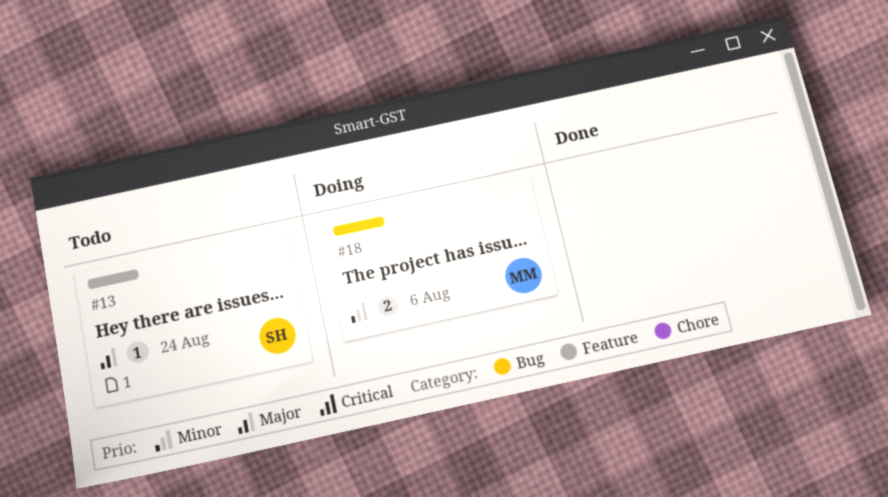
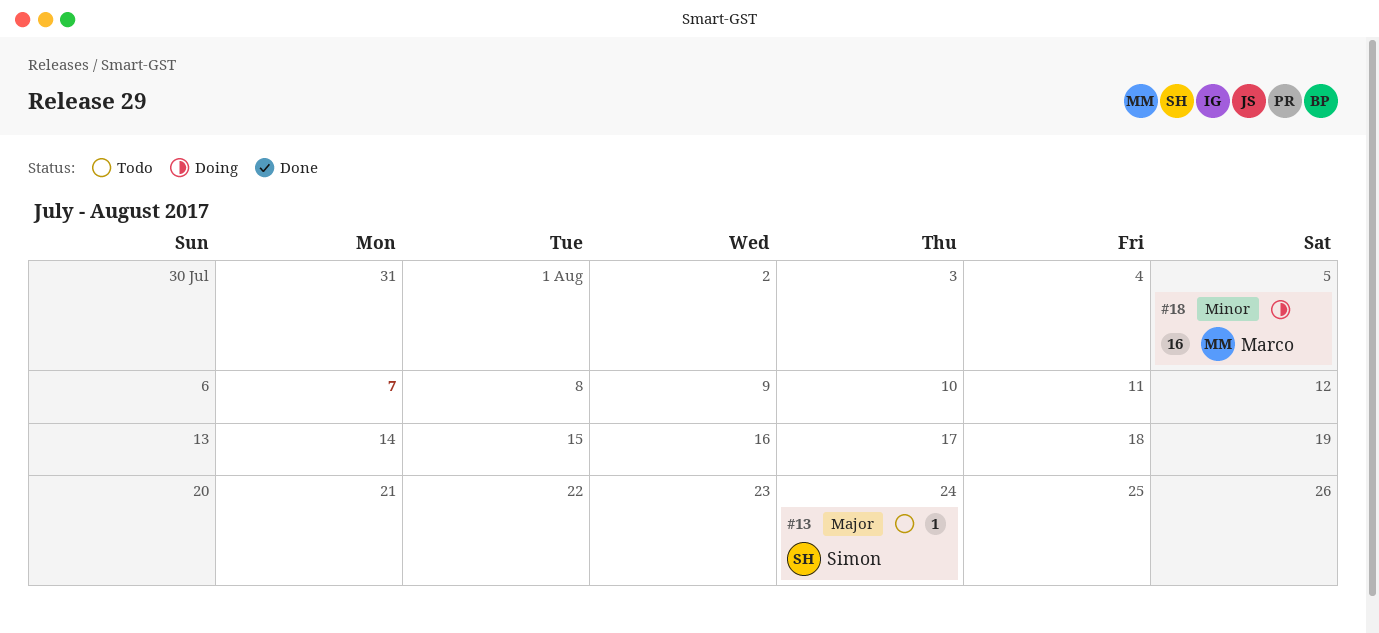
#18, estimate: 2 -> 16
#18, due: Aug 6 -> Aug 5

